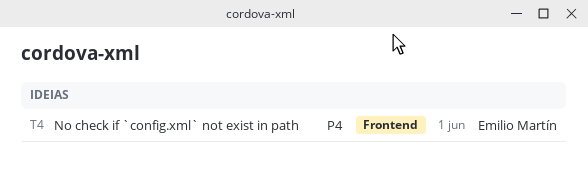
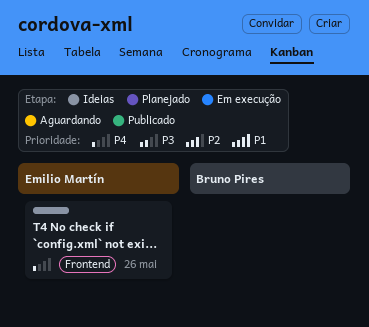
T4, due: Jun 1 -> May 26

